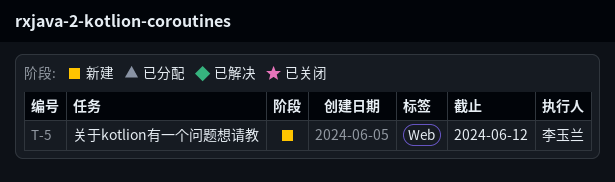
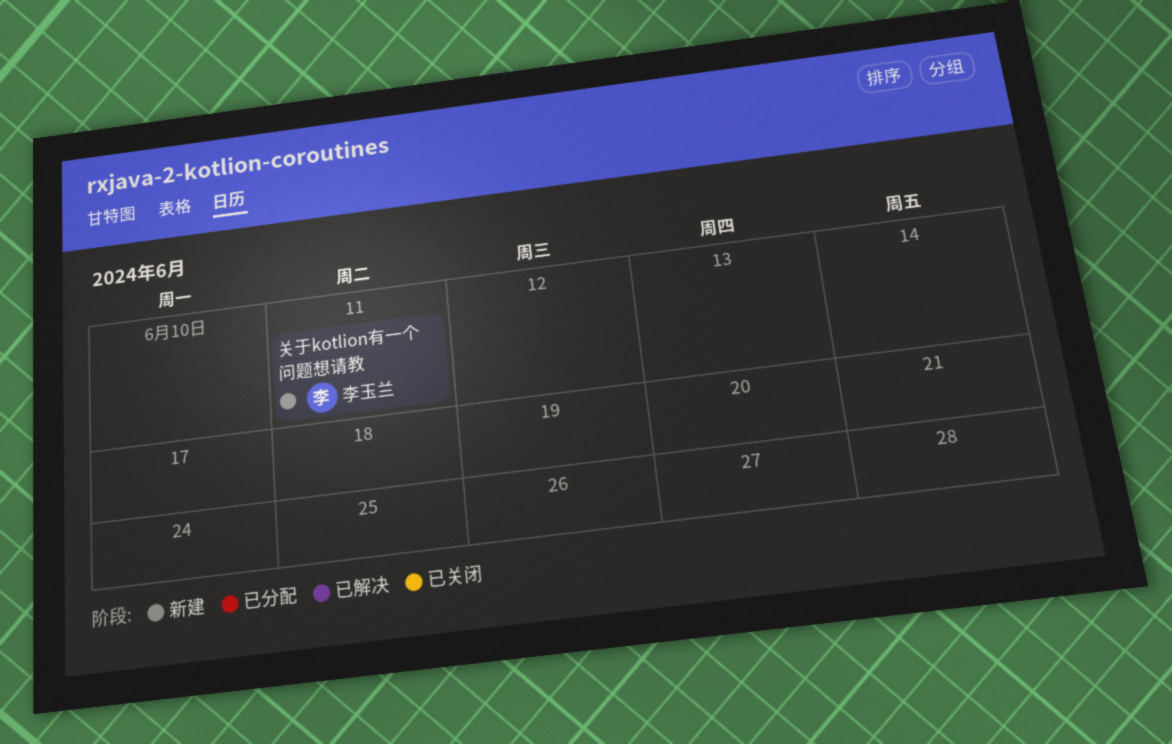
关于kotlion有一个问题想请教, due: Jun 12 -> Jun 11

